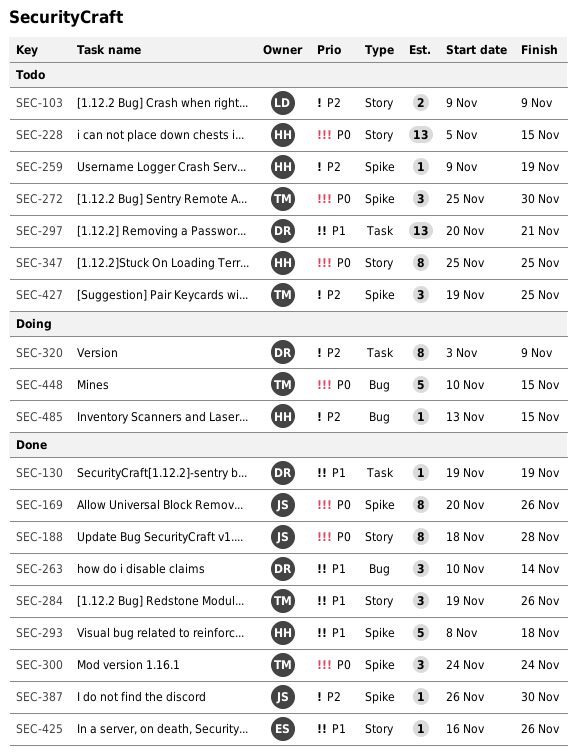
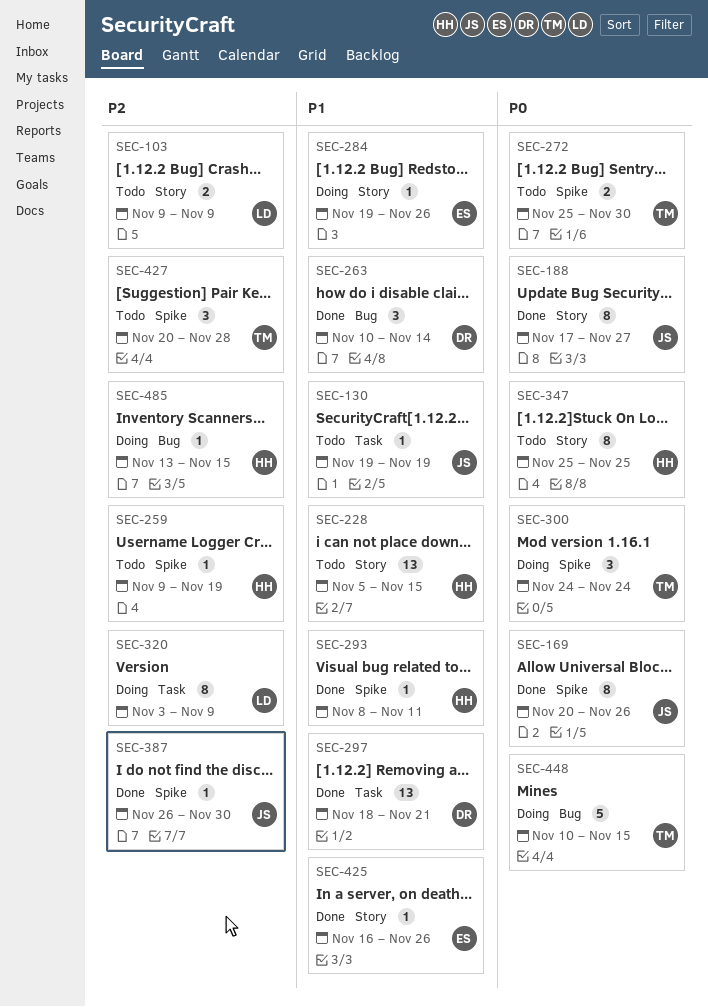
SEC-130, status: Done -> Todo
SEC-130, owner: DR -> JS
SEC-188, start: Nov 18 -> Nov 17
SEC-188, due: Nov 28 -> Nov 27
SEC-228, priority: P0 -> P1
SEC-272, estimate: 3 -> 2
SEC-284, status: Done -> Doing
SEC-284, owner: TM -> ES
SEC-284, estimate: 3 -> 1
SEC-293, estimate: 5 -> 1
SEC-293, due: Nov 18 -> Nov 11
SEC-297, status: Todo -> Done
SEC-297, start: Nov 20 -> Nov 18
SEC-300, status: Done -> Doing
SEC-320, owner: DR -> LD
SEC-427, start: Nov 19 -> Nov 20
SEC-427, due: Nov 25 -> Nov 28

